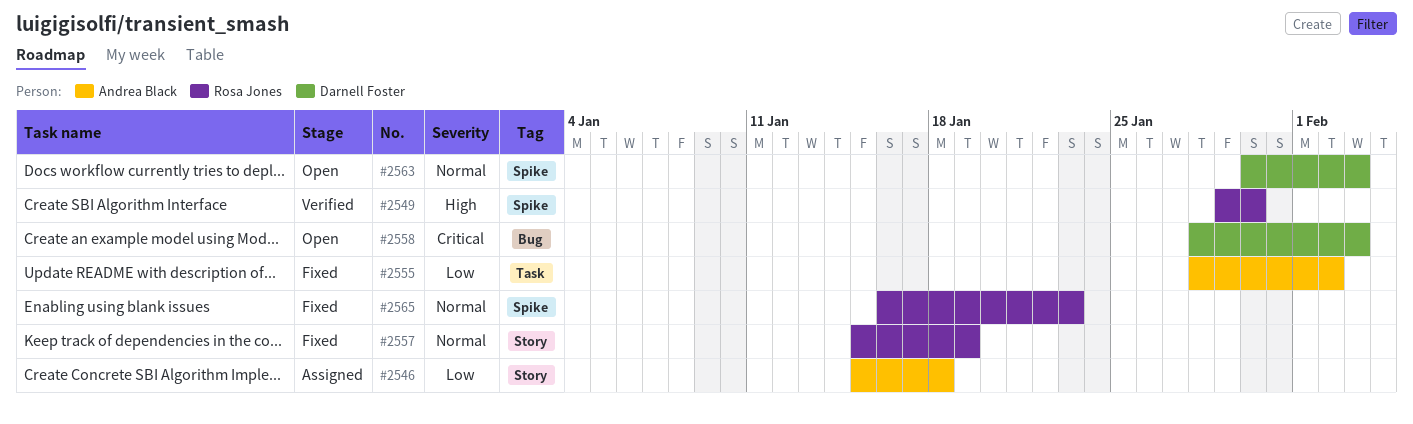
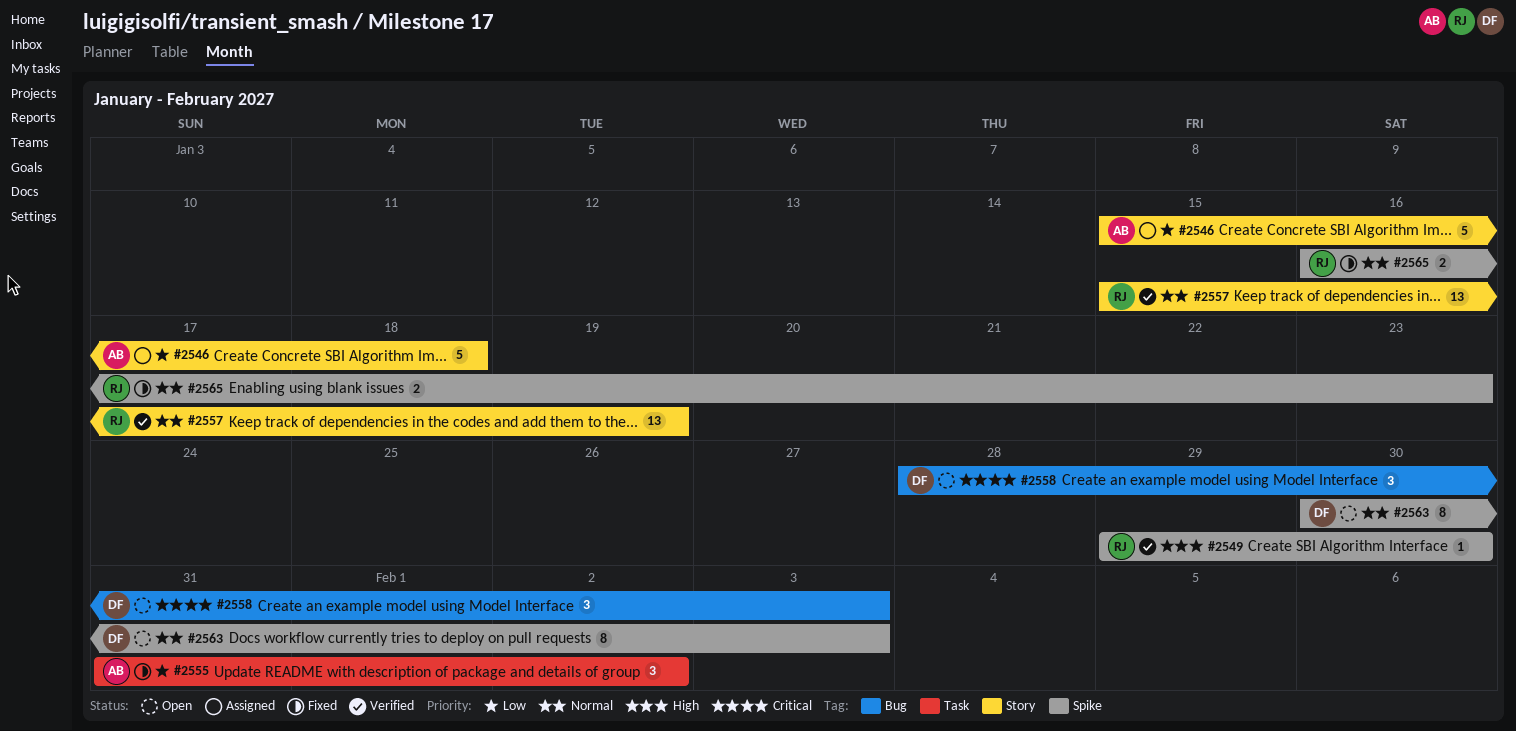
#2555, start: Jan 28 -> Jan 31
#2557, status: Fixed -> Verified

